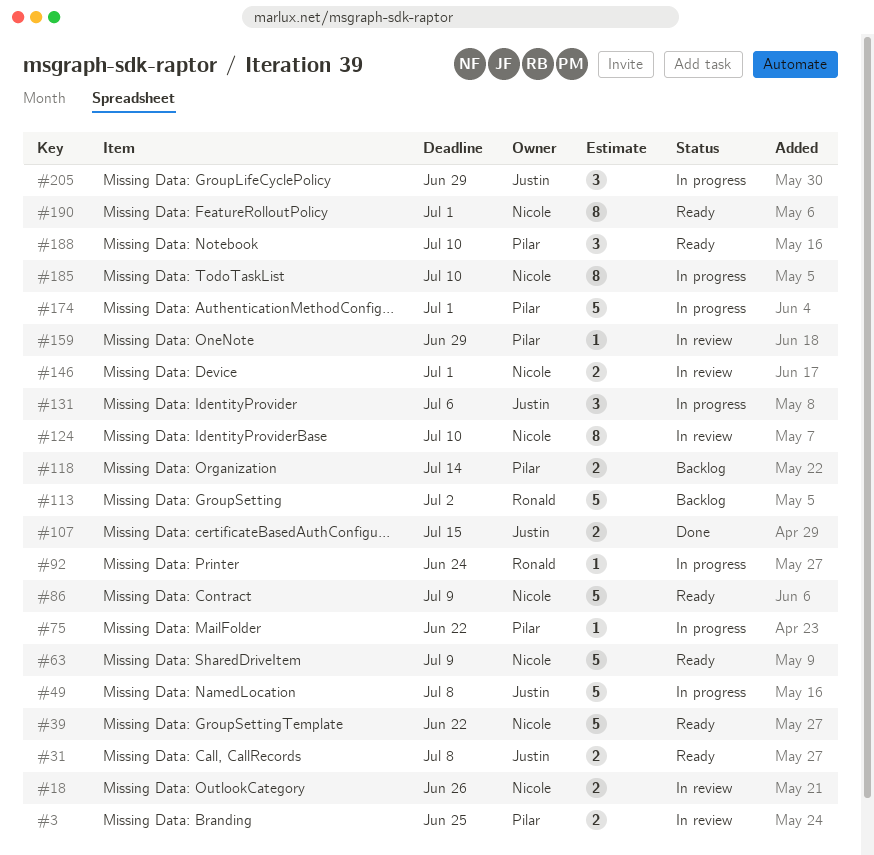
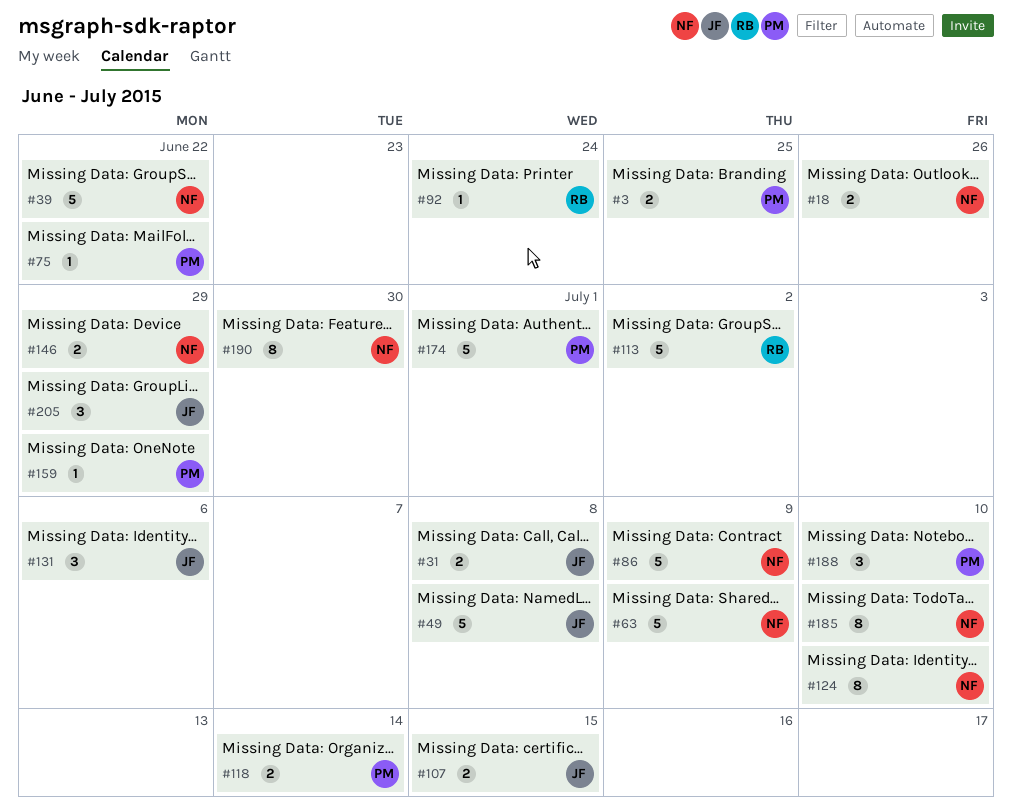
#146, due: Jul 1 -> Jun 29
#190, due: Jul 1 -> Jun 30

